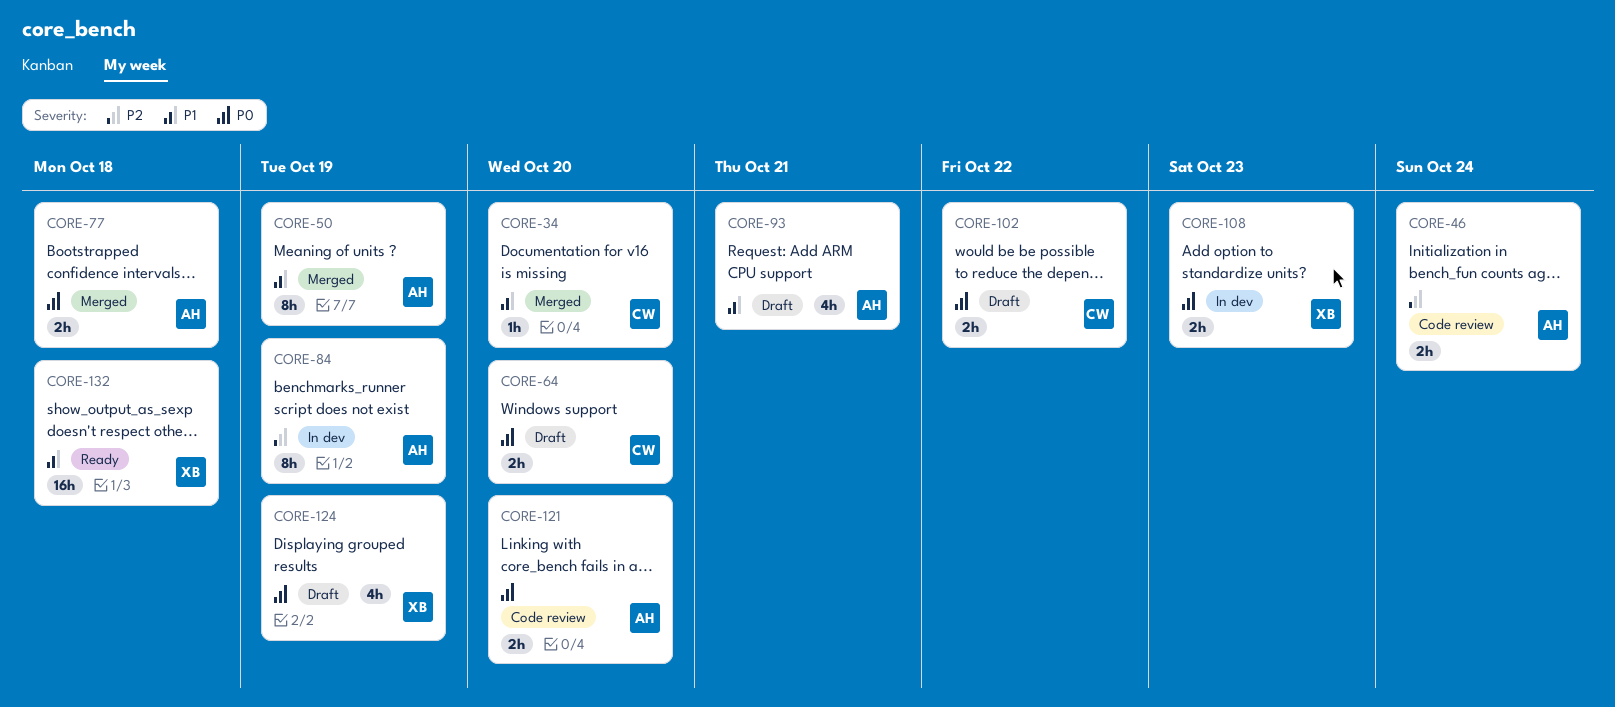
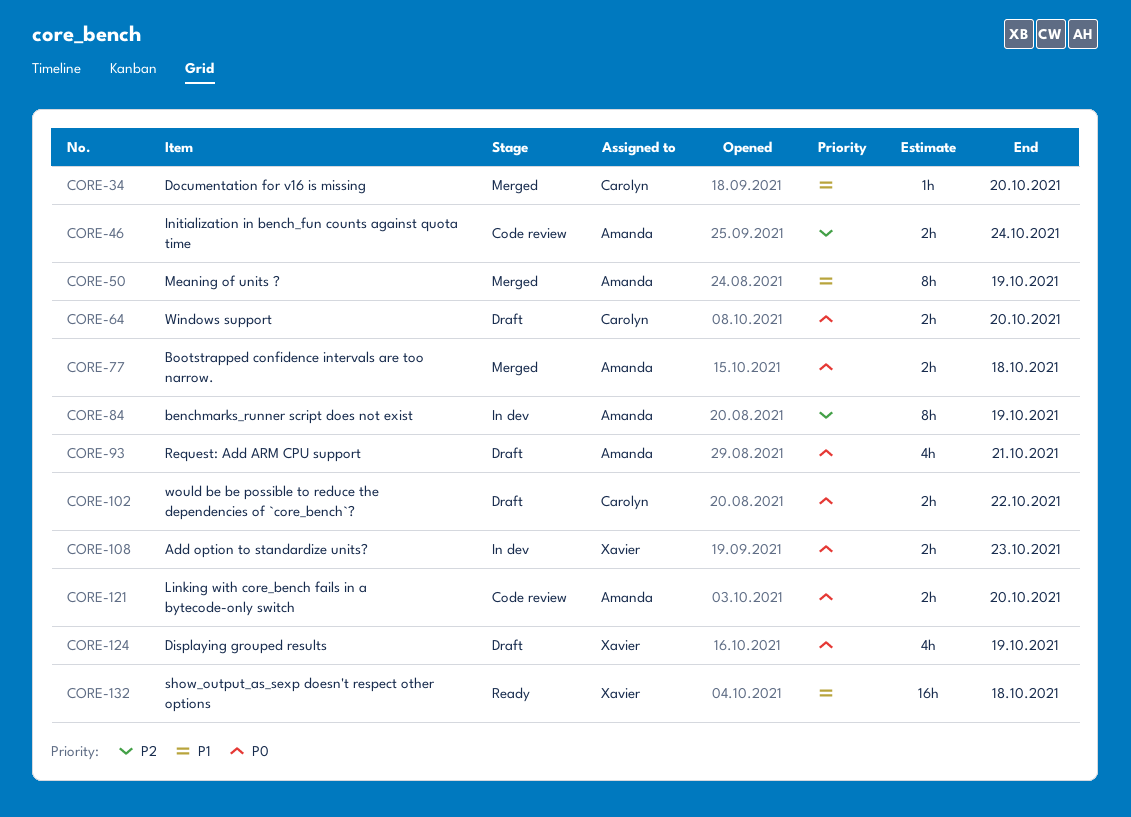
CORE-93, priority: P1 -> P0

